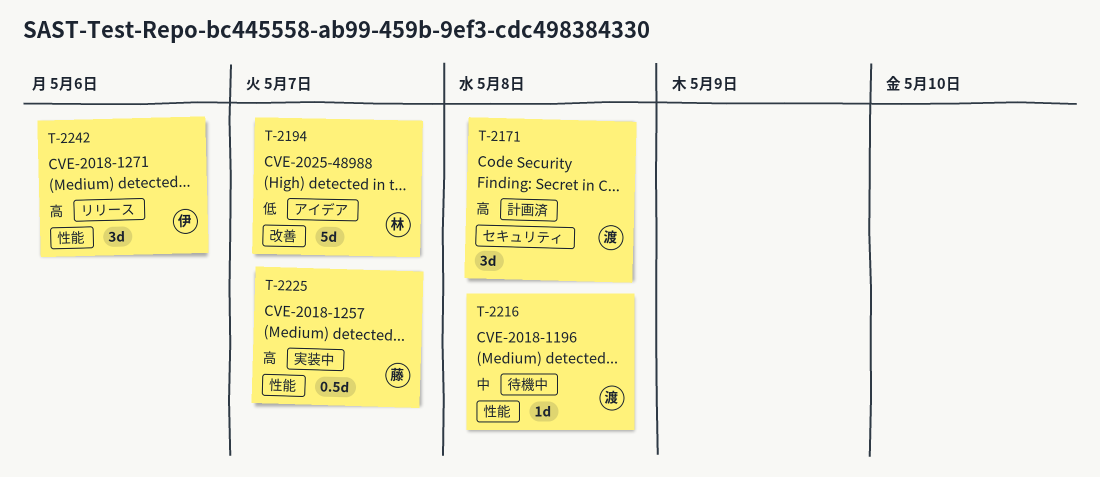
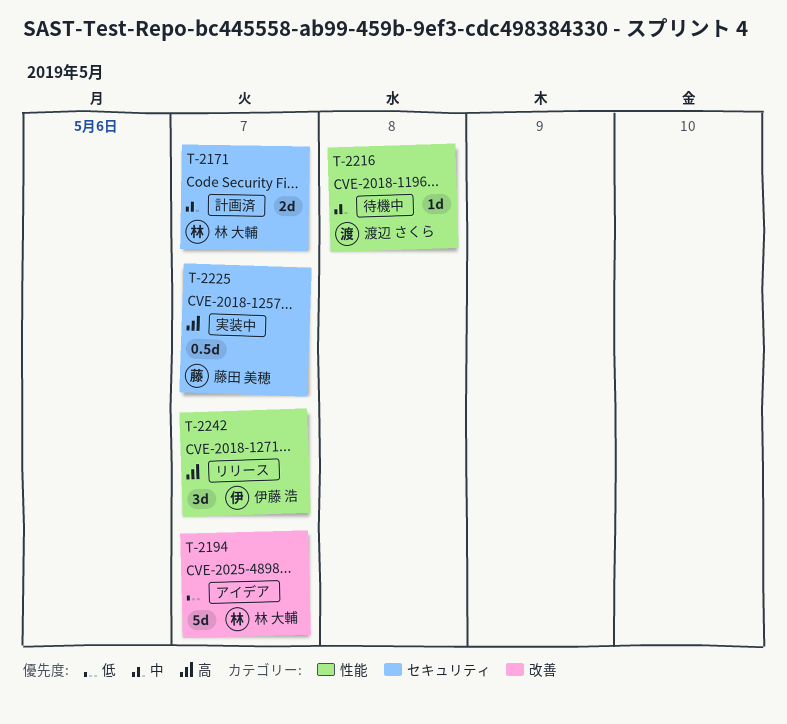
T-2171, owner: 渡辺 さくら -> 林 大輔
T-2171, priority: 高 -> 中
T-2171, estimate: 3d -> 2d
T-2171, due: May 8 -> May 7
T-2225, label: 性能 -> セキュリティ
T-2242, due: May 6 -> May 7

